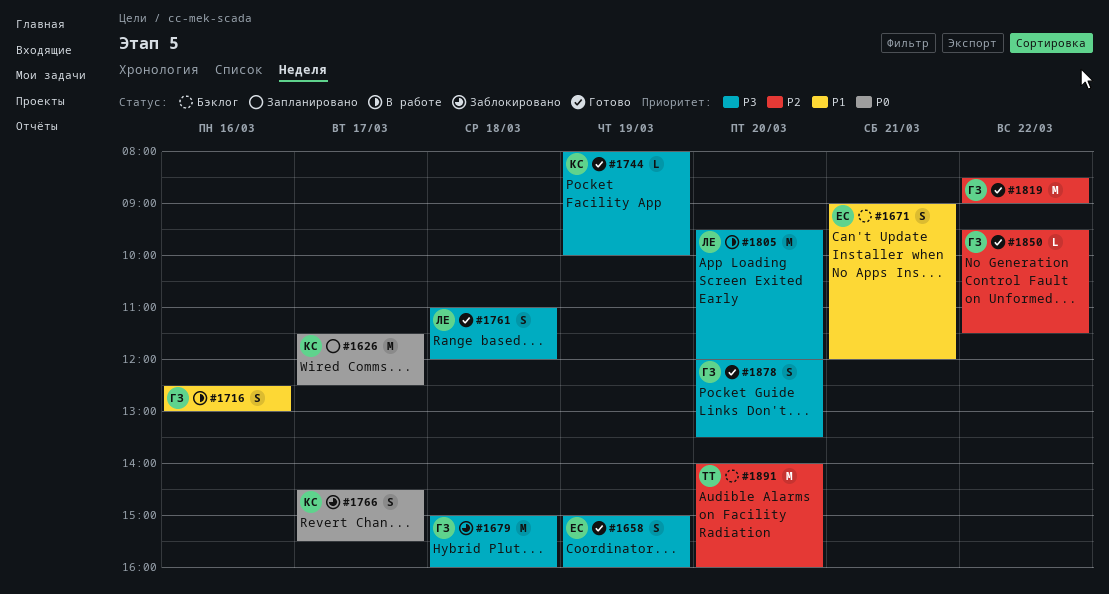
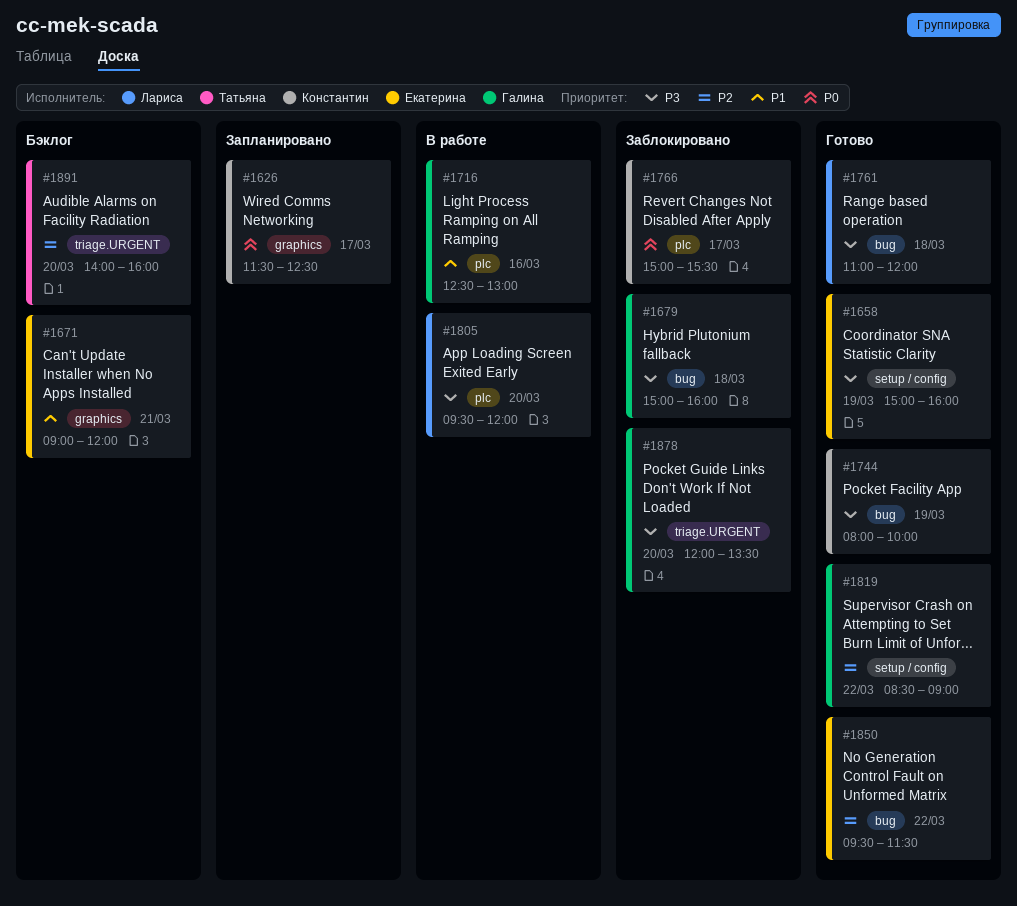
#1766, begins: 14:30 -> 15:00
#1850, owner: Галина -> Екатерина
#1878, status: Готово -> Заблокировано

